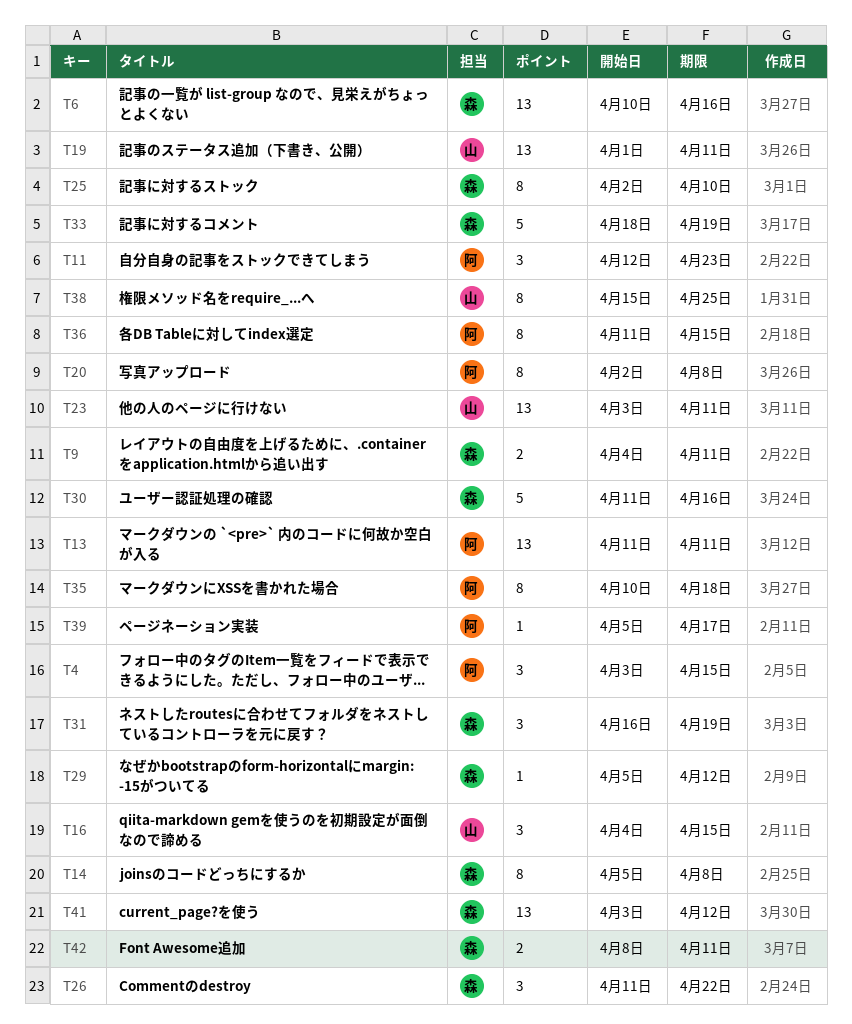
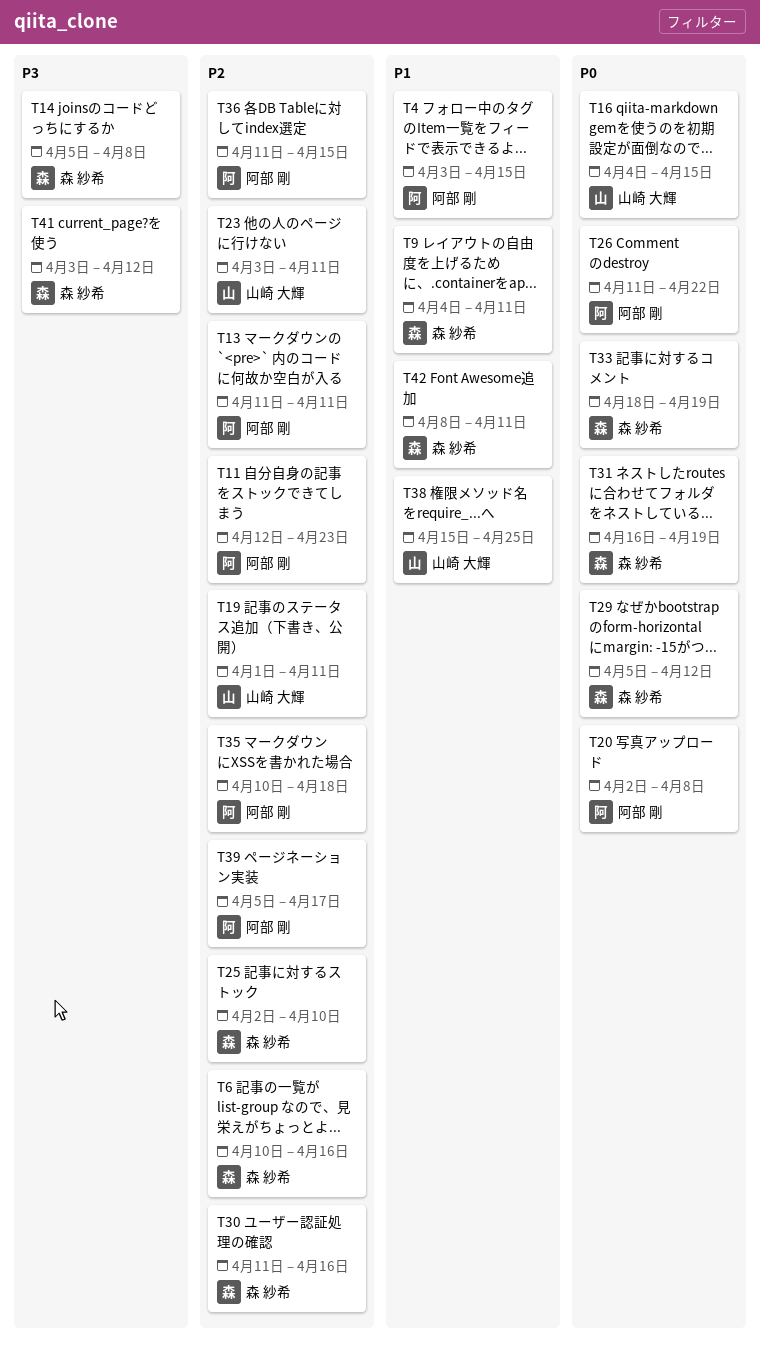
T26, owner: 森 紗希 -> 阿部 剛

